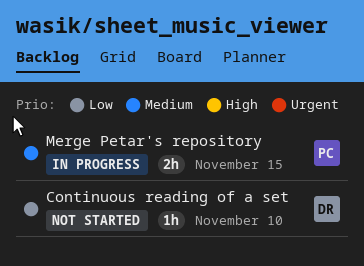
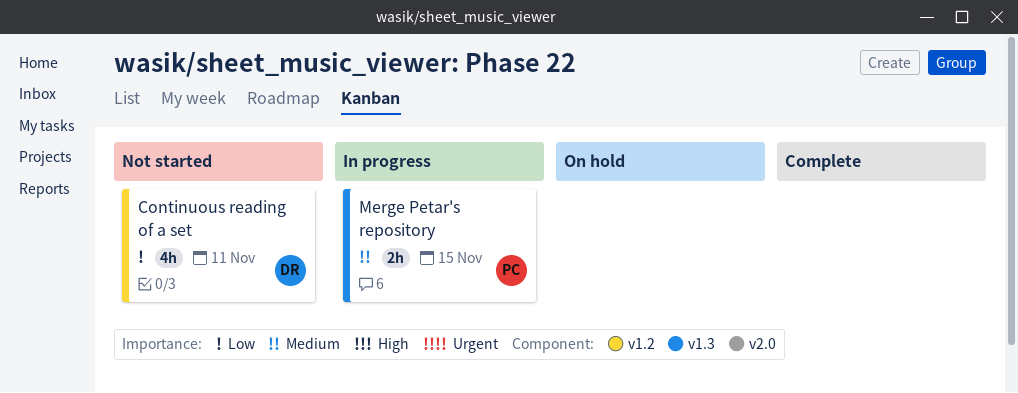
Continuous reading of a set, estimate: 1h -> 4h
Continuous reading of a set, due: Nov 10 -> Nov 11

